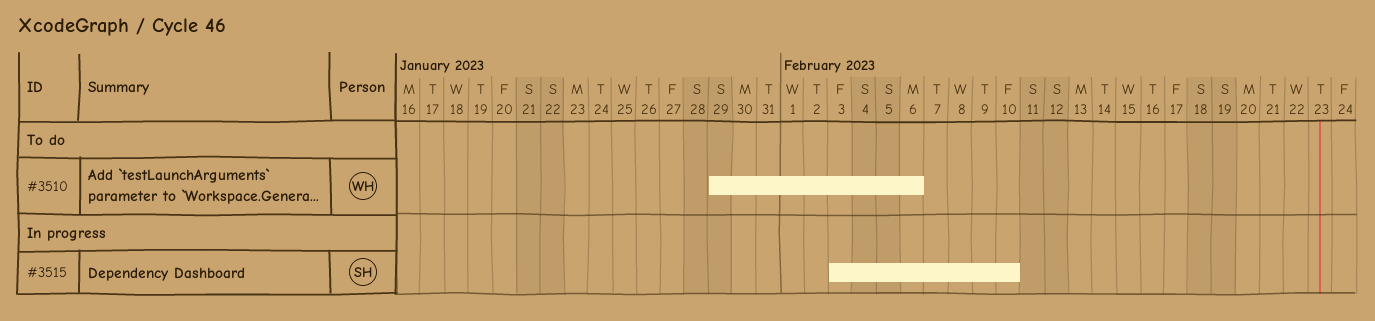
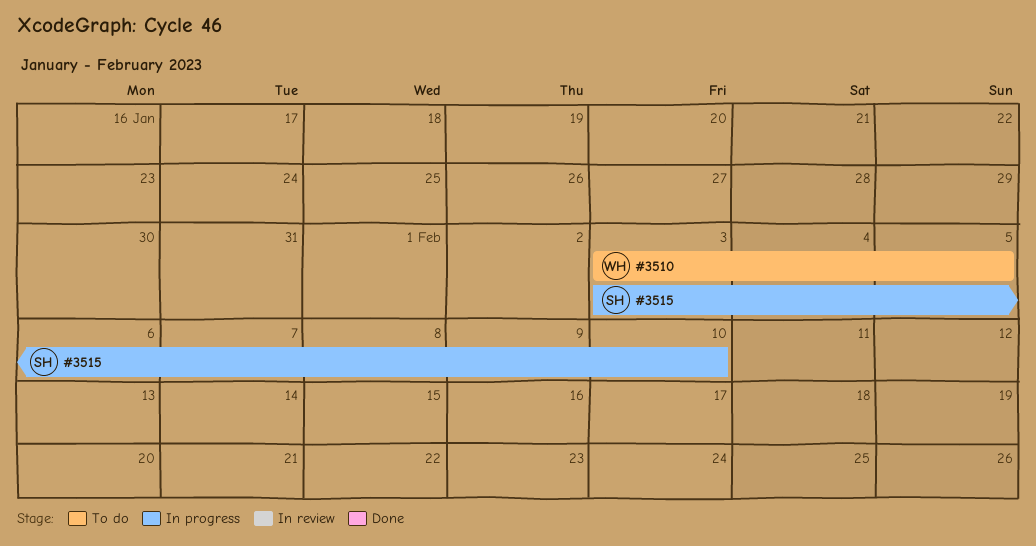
#3510, start: Jan 29 -> Feb 3
#3510, due: Feb 6 -> Feb 5

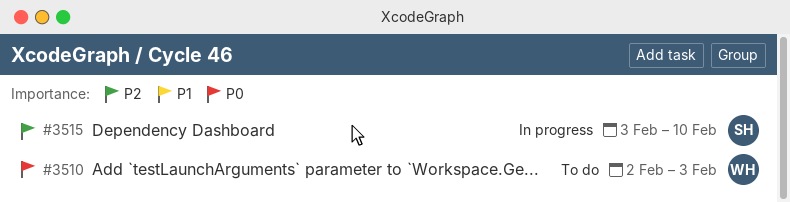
#3510, start: Feb 3 -> Feb 2
#3510, due: Feb 5 -> Feb 3

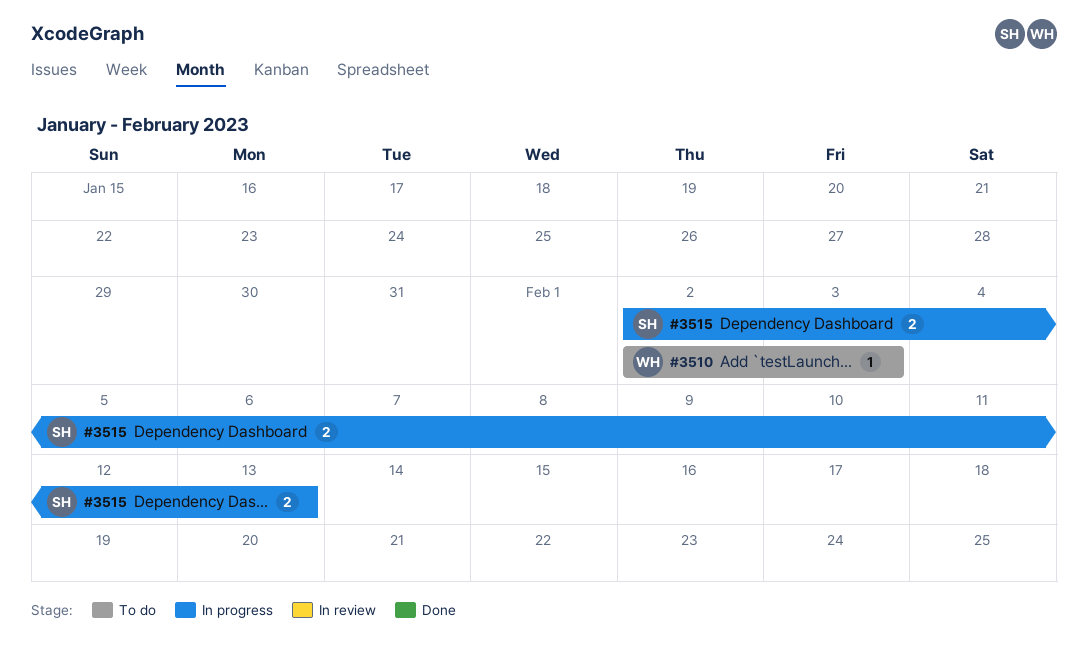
#3515, start: Feb 3 -> Feb 2
#3515, due: Feb 10 -> Feb 13

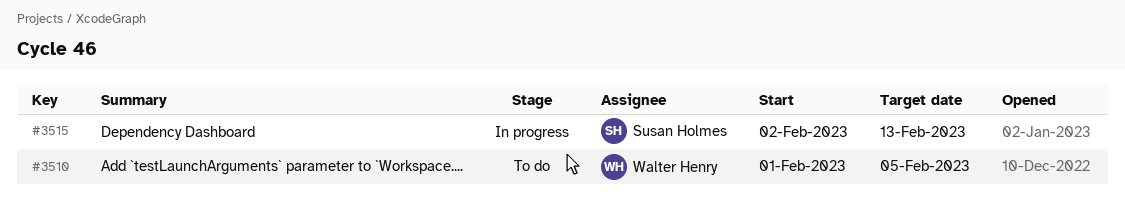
#3510, start: Feb 2 -> Feb 1
#3510, due: Feb 3 -> Feb 5

